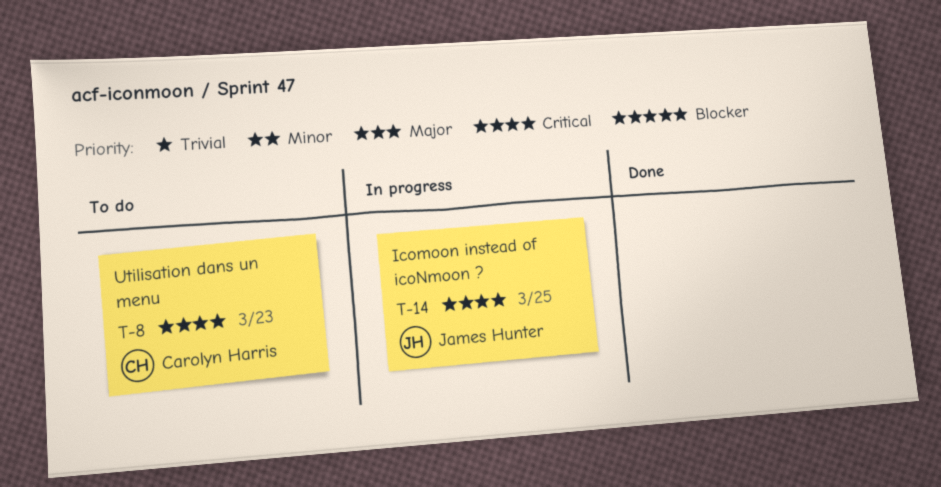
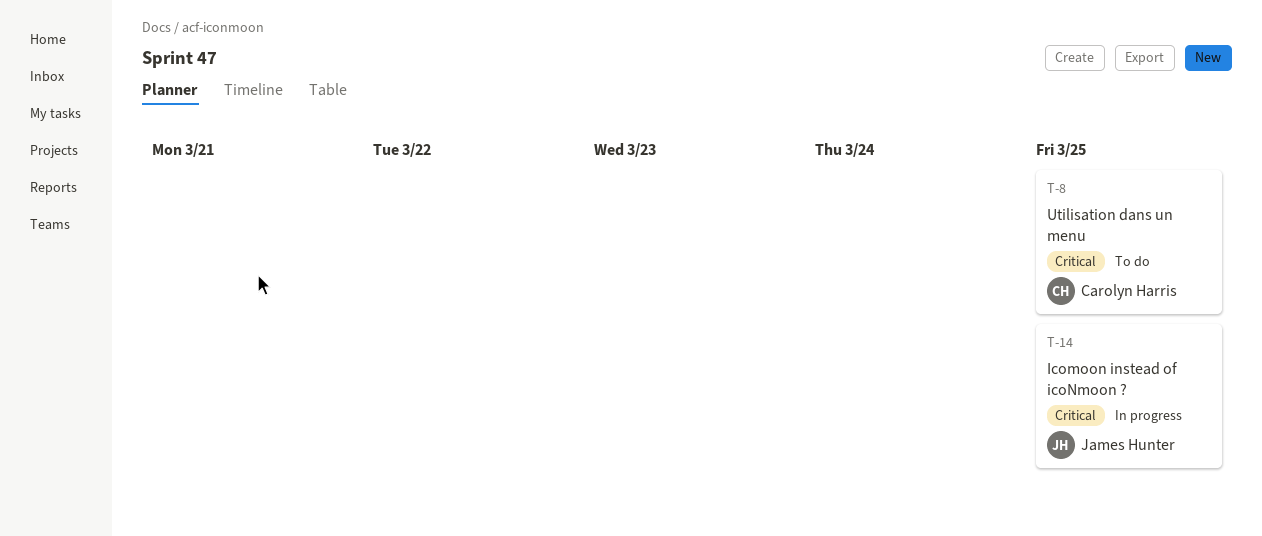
T-8, due: Mar 23 -> Mar 25

